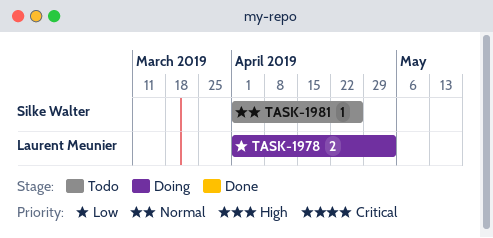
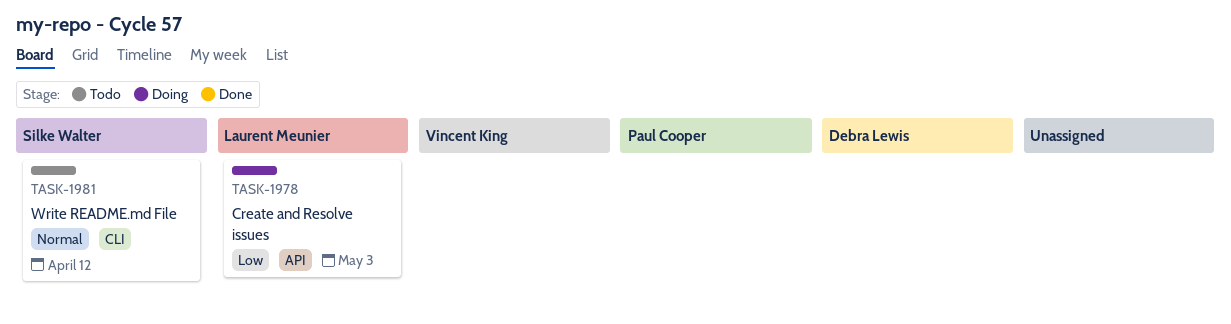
TASK-1981, due: Apr 26 -> Apr 12

